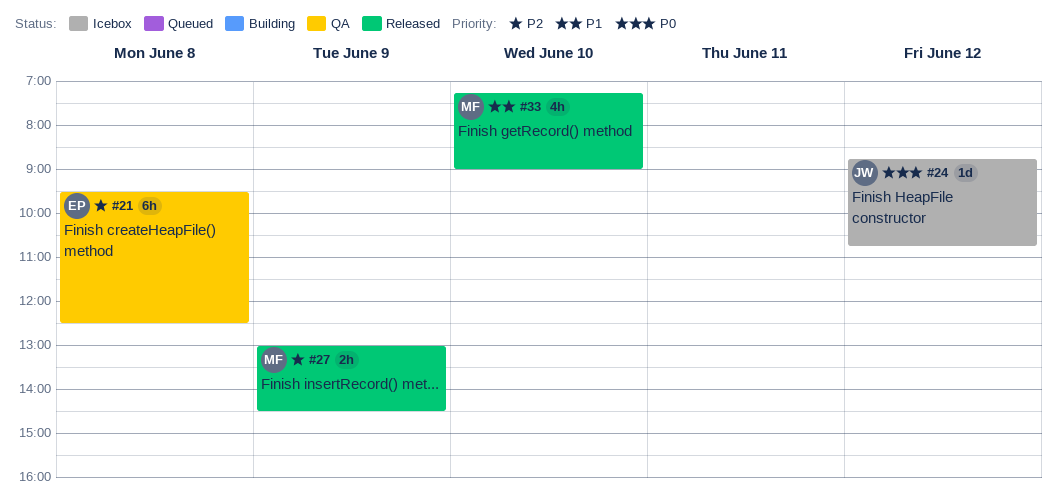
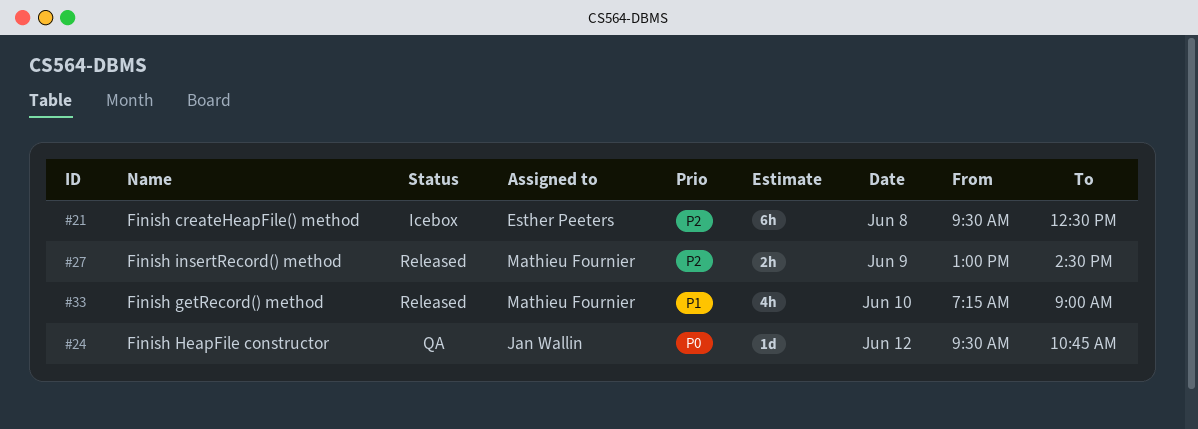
#21, status: QA -> Icebox
#24, status: Icebox -> QA
#24, begins: 08:45 -> 09:30

